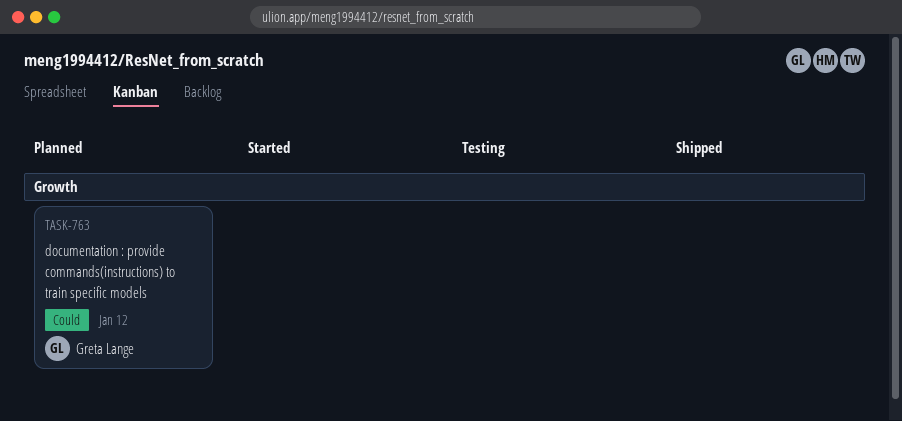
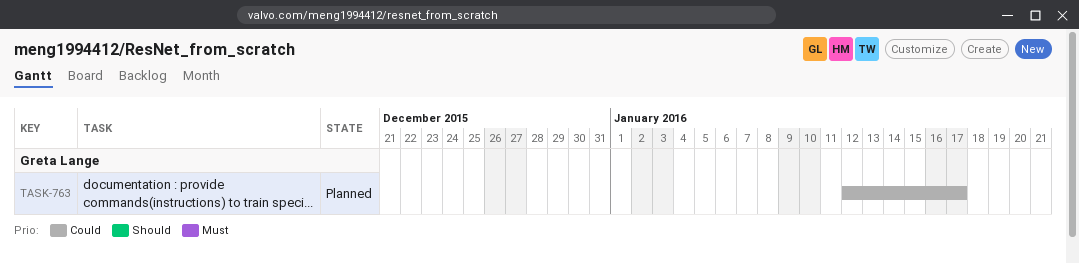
TASK-763, due: Jan 12 -> Jan 17

